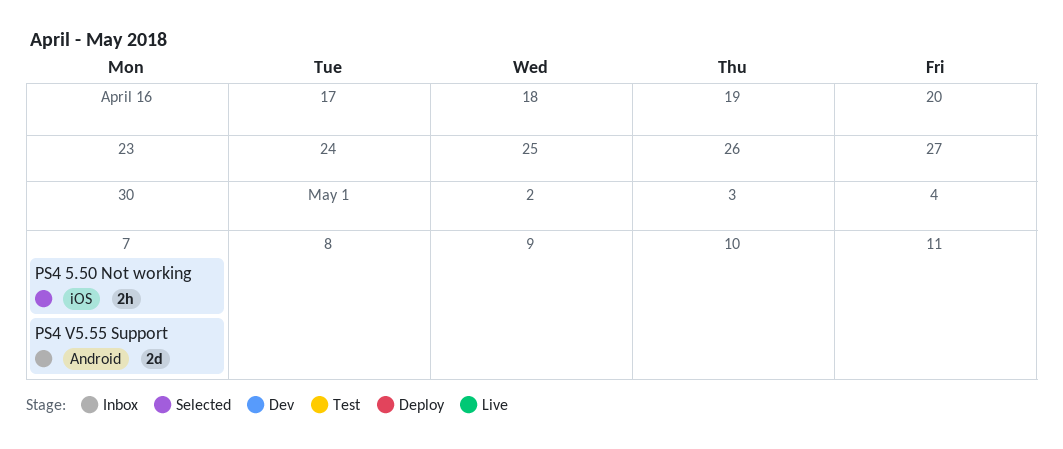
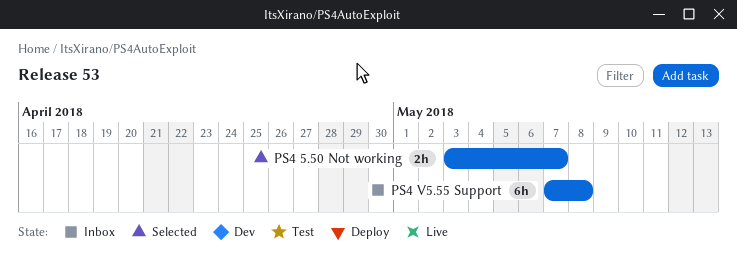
PS4 V5.55 Support, estimate: 2d -> 6h
PS4 V5.55 Support, due: May 7 -> May 8

